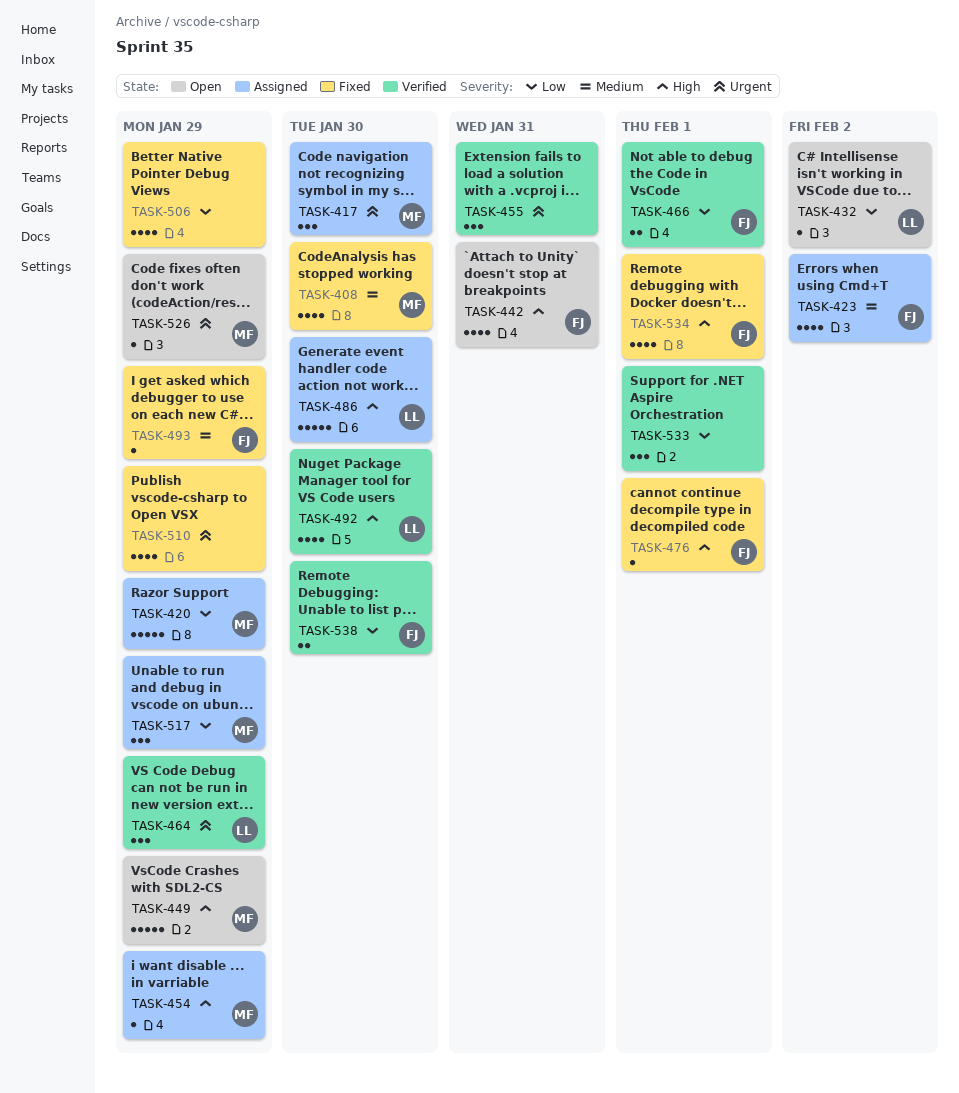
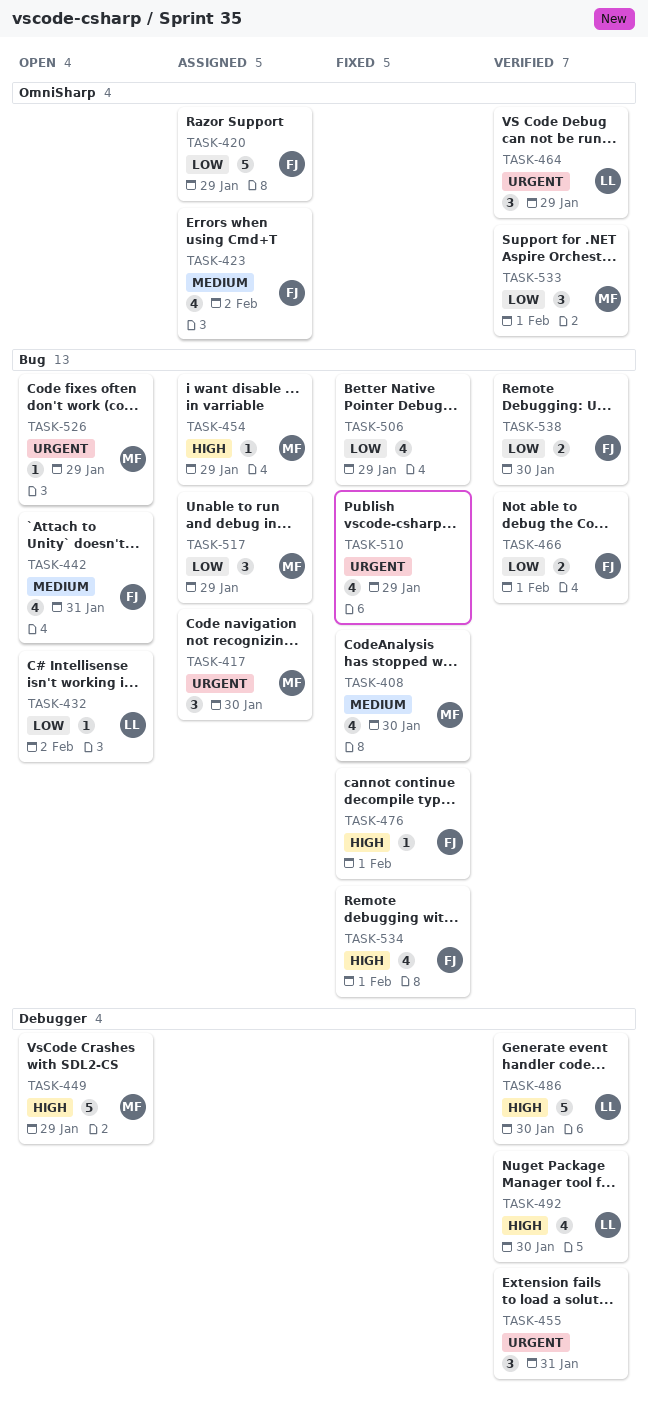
TASK-420, owner: MF -> FJ
TASK-442, priority: High -> Medium
TASK-486, status: Assigned -> Verified
TASK-493: present -> none
TASK-533, owner: none -> MF

